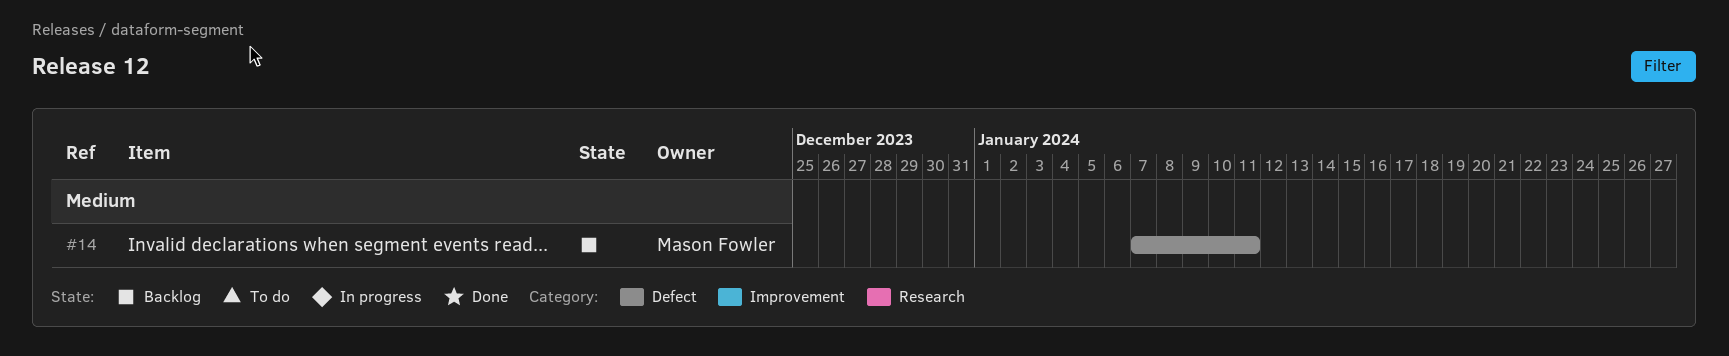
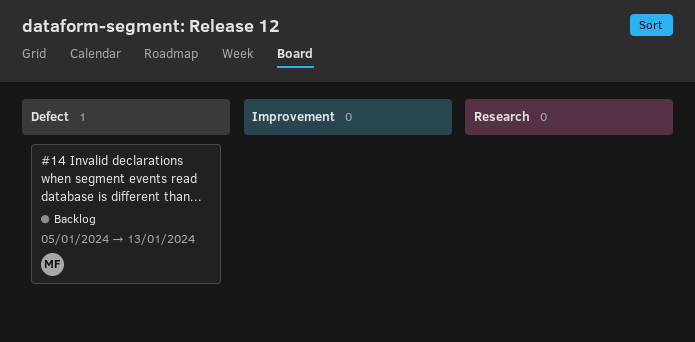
#14, start: Jan 7 -> Jan 5
#14, due: Jan 11 -> Jan 13

